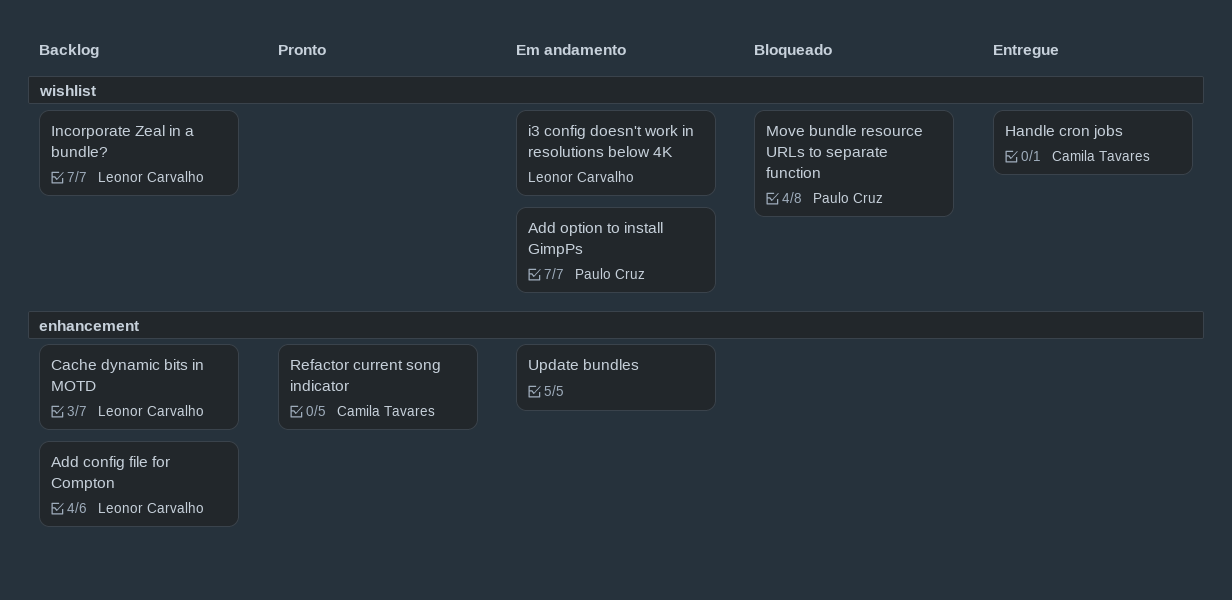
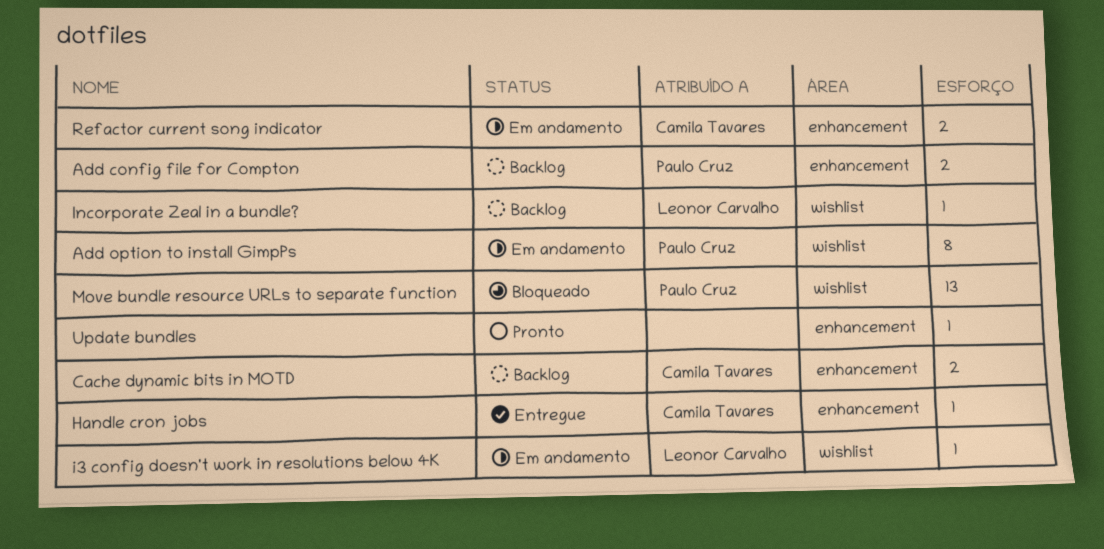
Add config file for Compton, owner: Leonor Carvalho -> Paulo Cruz
Cache dynamic bits in MOTD, owner: Leonor Carvalho -> Camila Tavares
Handle cron jobs, label: wishlist -> enhancement
Refactor current song indicator, status: Pronto -> Em andamento
Update bundles, status: Em andamento -> Pronto

